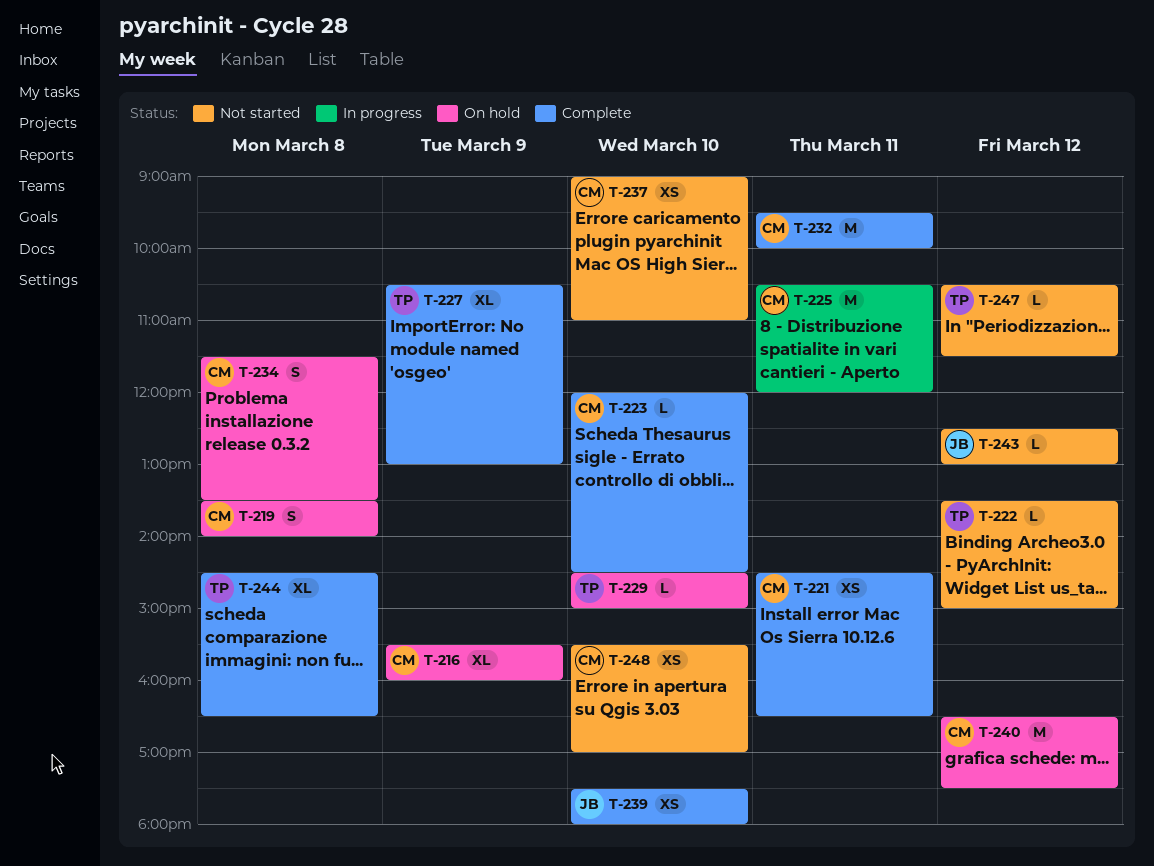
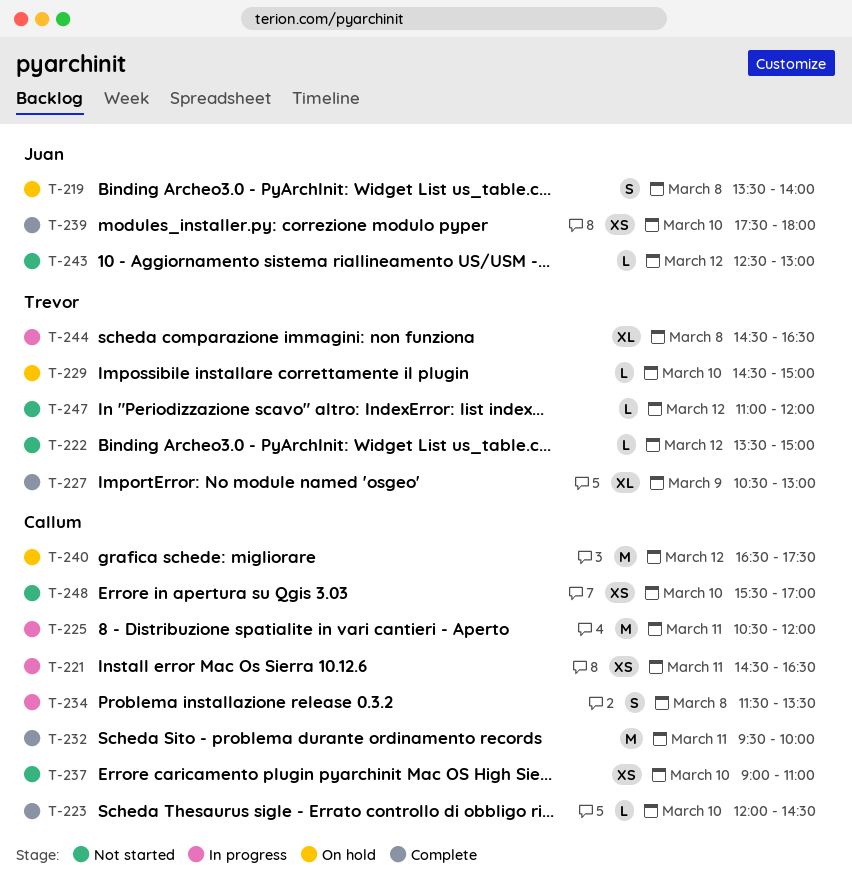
T-216: present -> none
T-219, owner: Callum -> Juan
T-221, status: Complete -> In progress
T-234, status: On hold -> In progress
T-244, status: Complete -> In progress
T-247, begins: 10:30 -> 11:00
T-247, ends: 11:30 -> 12:00

